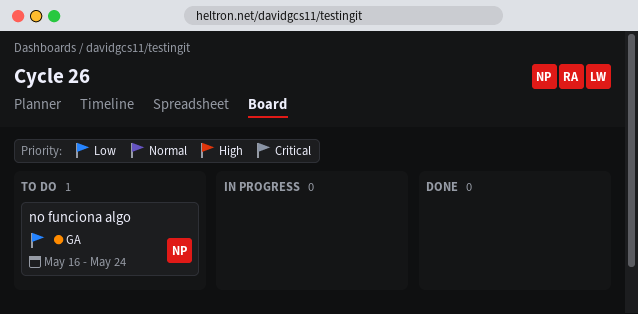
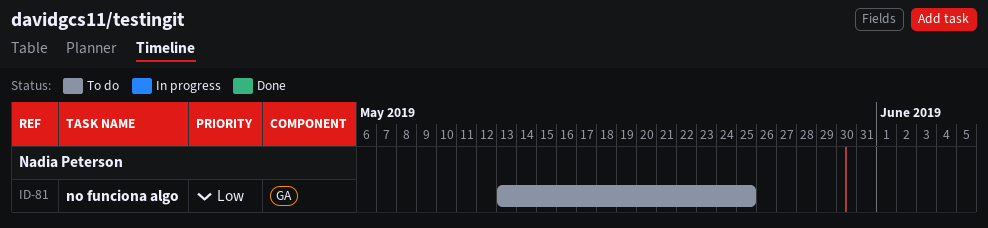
no funciona algo, start: May 16 -> May 13
no funciona algo, due: May 24 -> May 25

